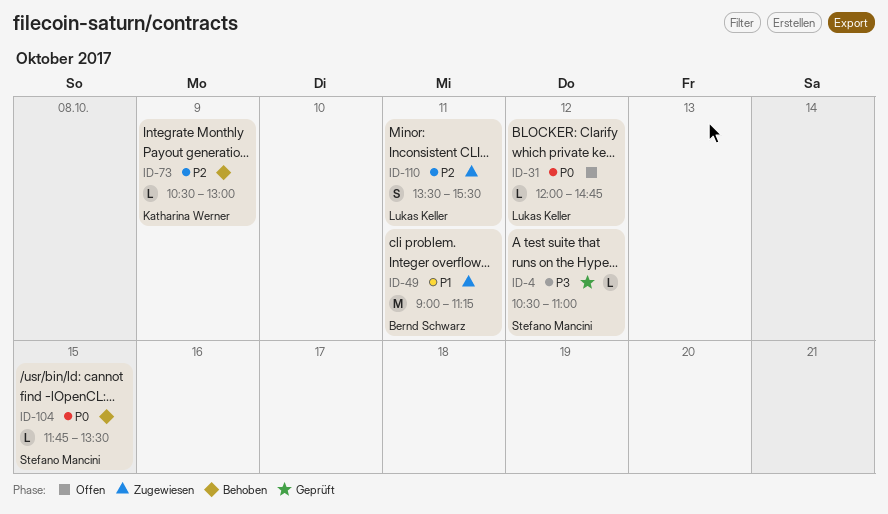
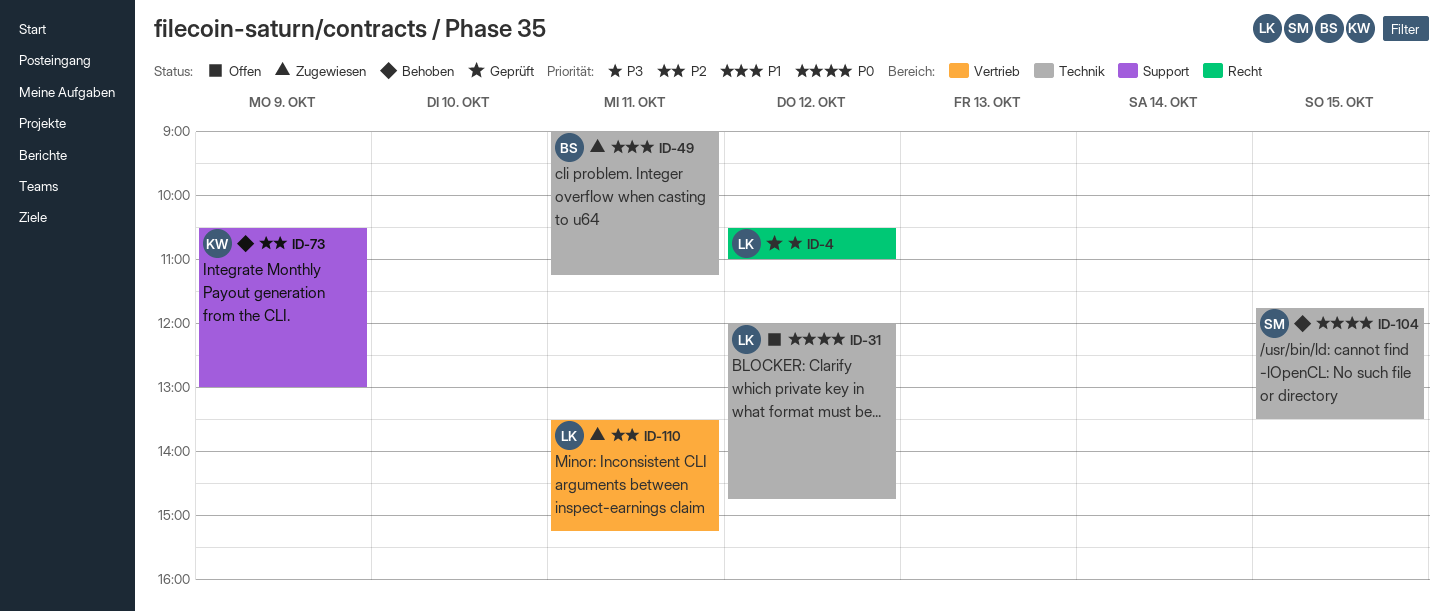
ID-4, owner: Stefano Mancini -> Lukas Keller
ID-110, ends: 15:30 -> 15:15

